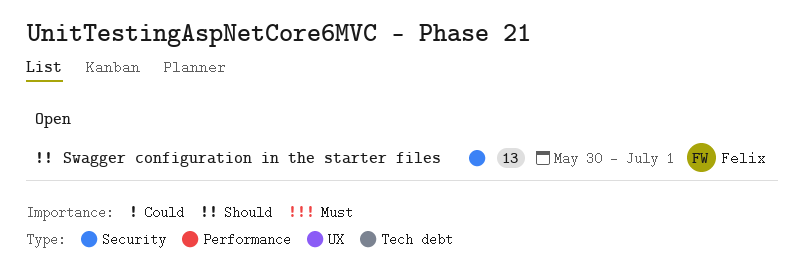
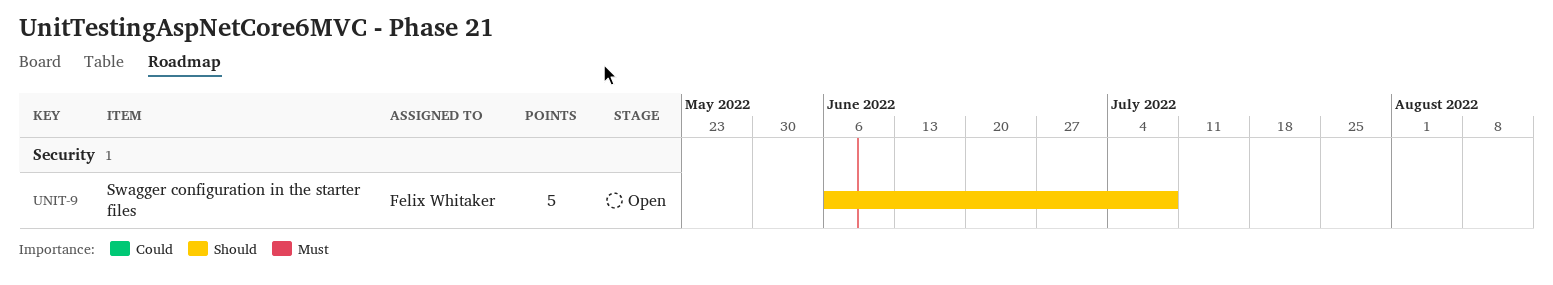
Swagger configuration in the starter files, estimate: 13 -> 5
Swagger configuration in the starter files, start: May 30 -> Jun 6
Swagger configuration in the starter files, due: Jul 1 -> Jul 8

